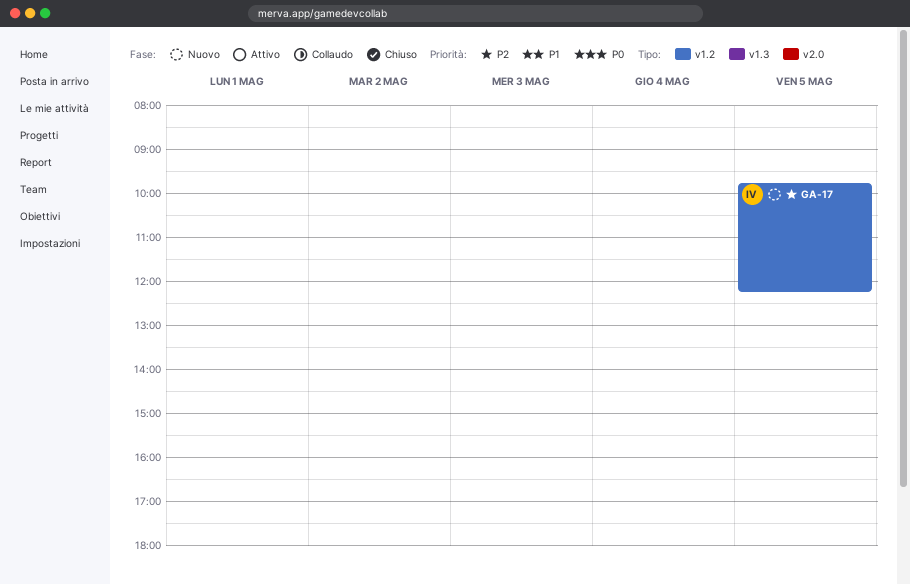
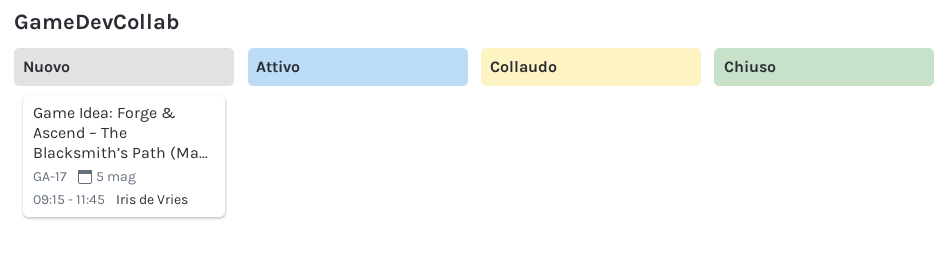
GA-17, begins: 09:45 -> 09:15
GA-17, ends: 12:15 -> 11:45

